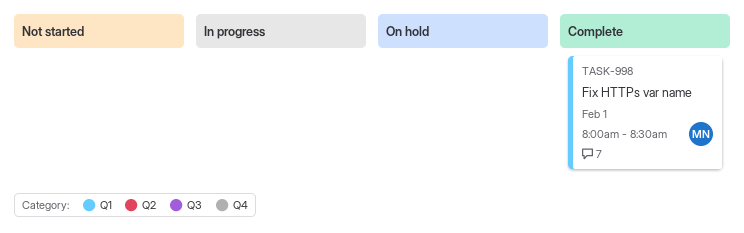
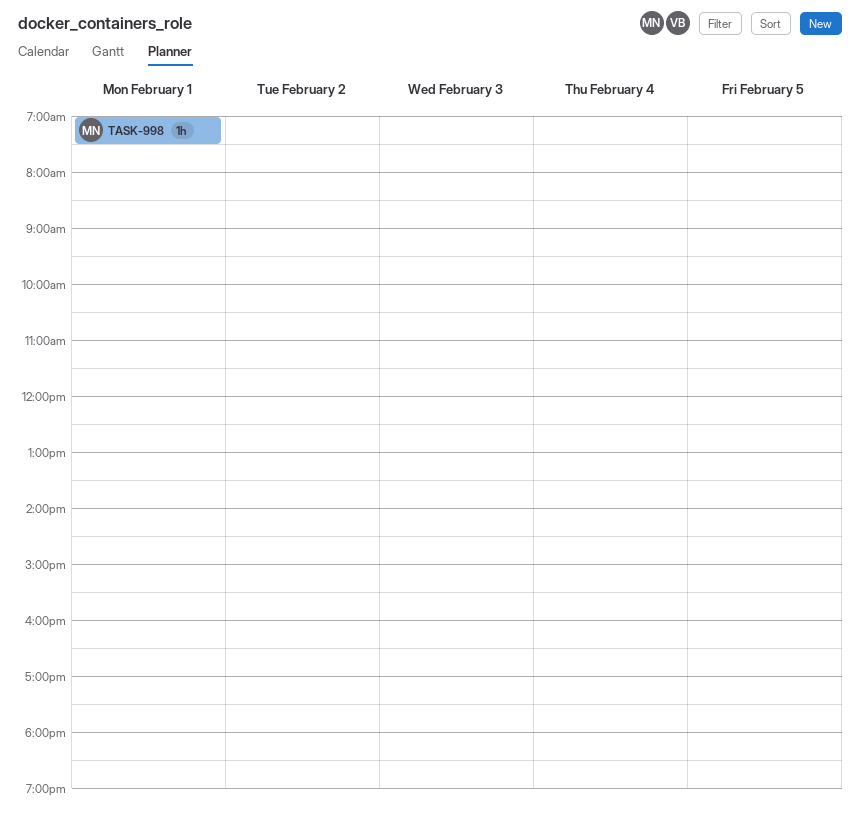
TASK-998, begins: 08:00 -> 07:00
TASK-998, ends: 08:30 -> 07:30

